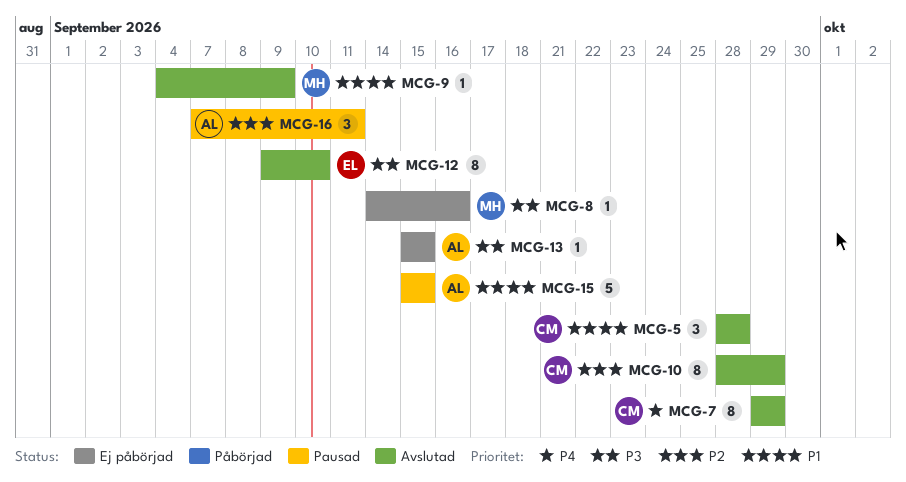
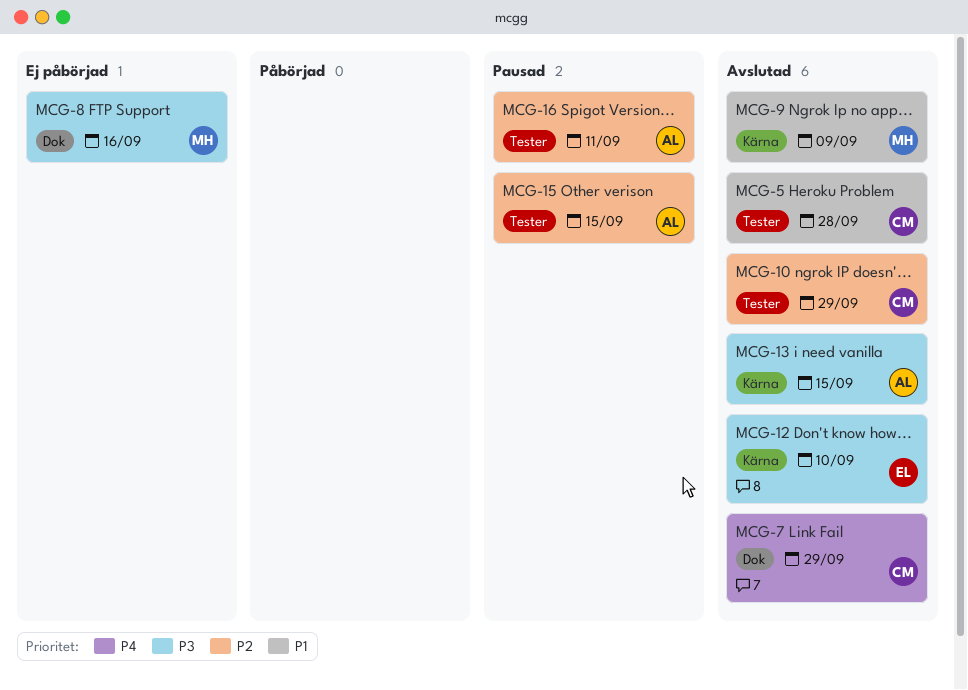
MCG-13, status: Ej påbörjad -> Avslutad
MCG-15, priority: P1 -> P2

